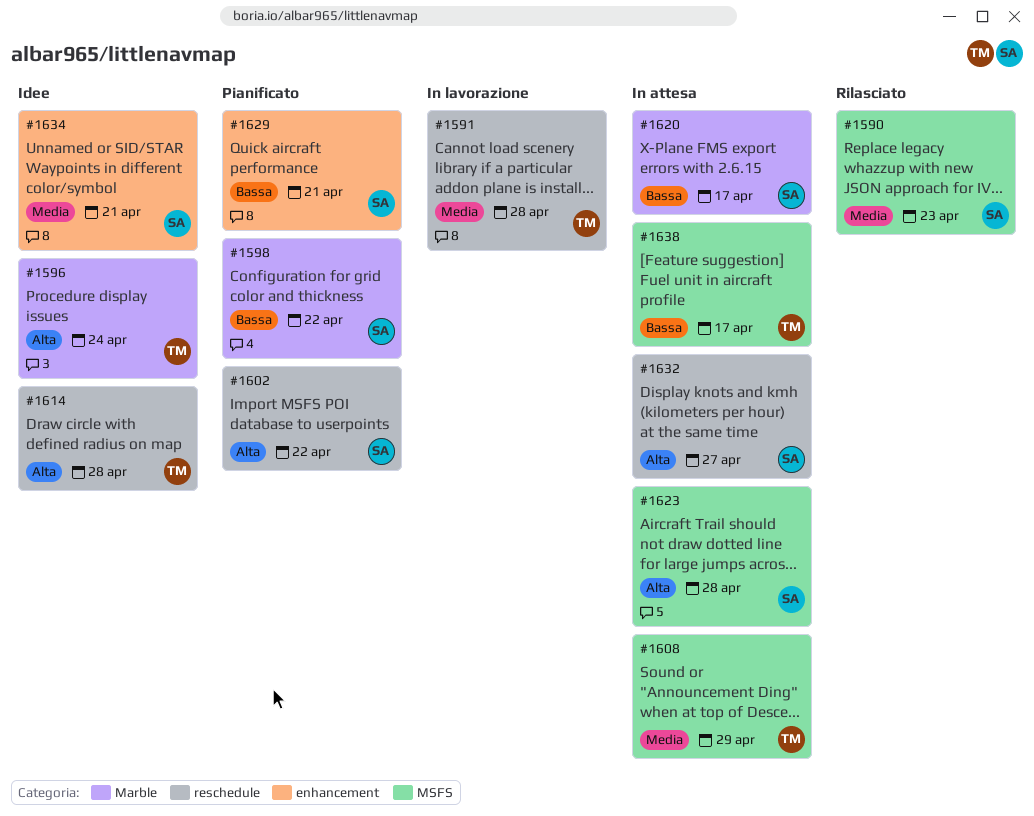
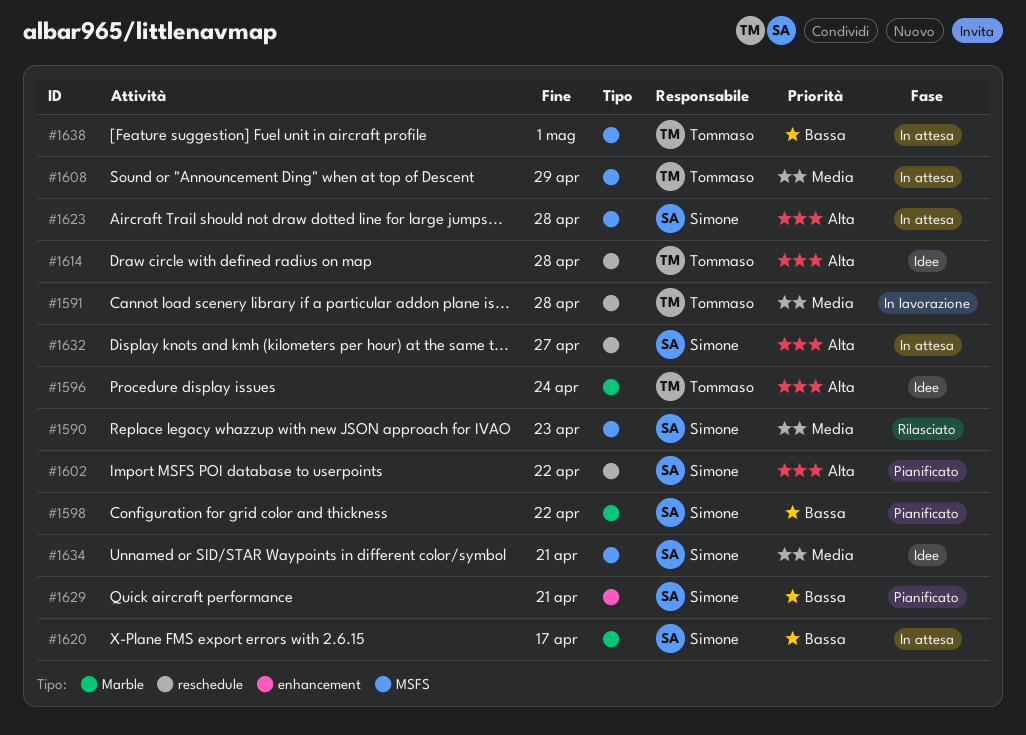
#1634, label: enhancement -> MSFS
#1638, due: Apr 17 -> May 1

